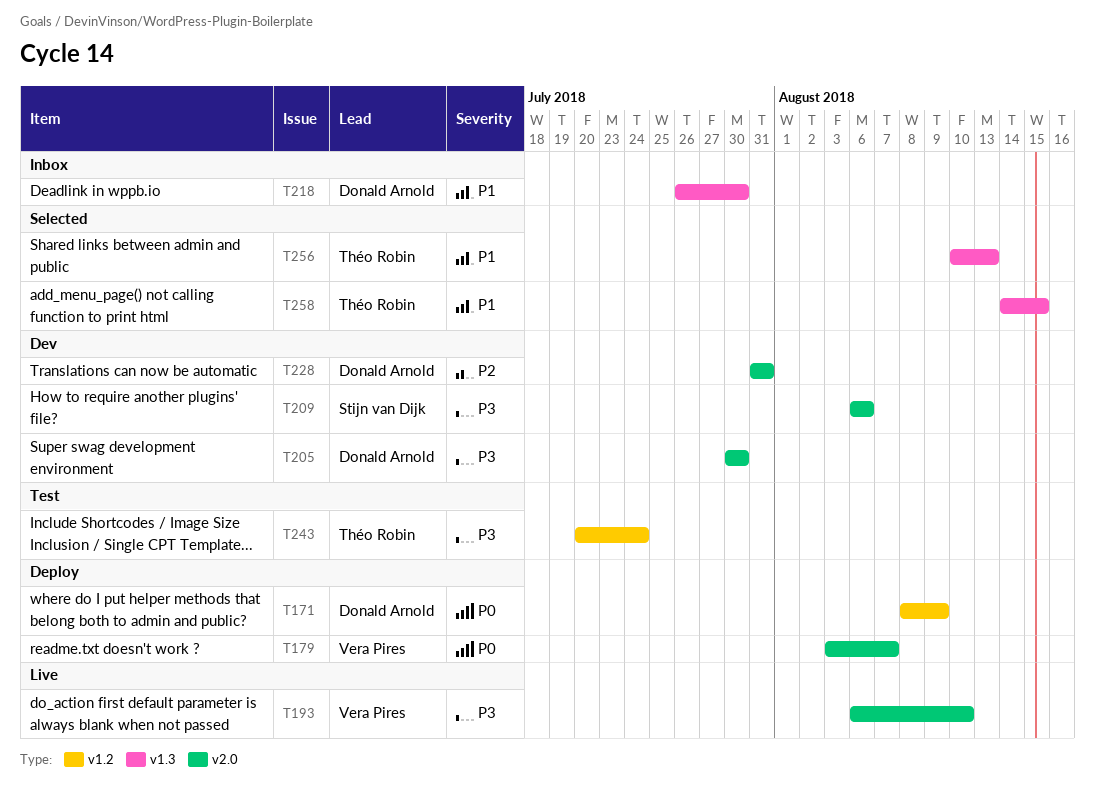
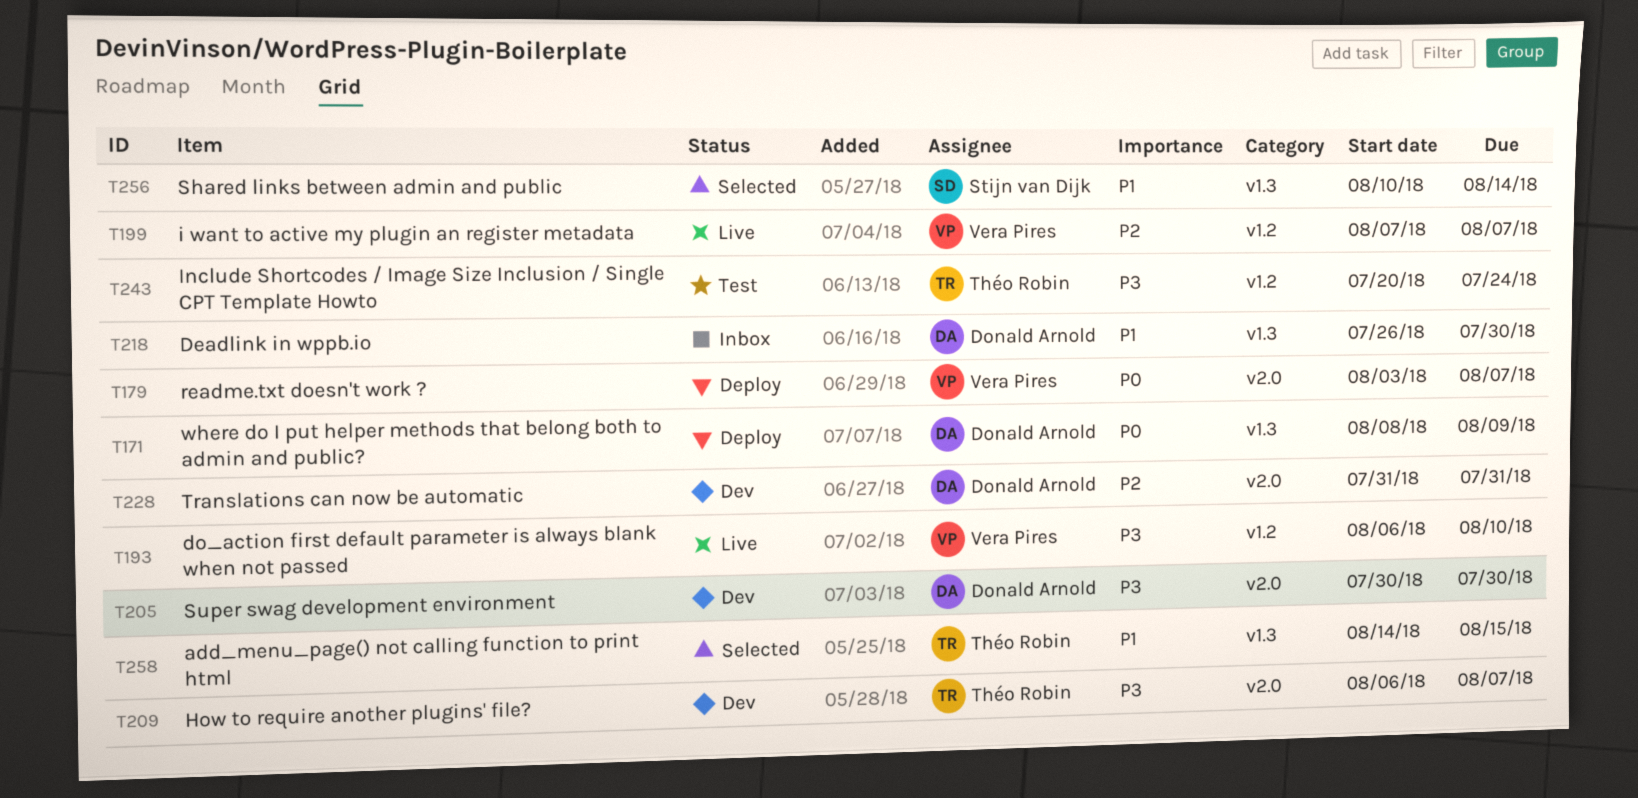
T171, label: v1.2 -> v1.3
T193, label: v2.0 -> v1.2
T199: none -> present
T209, owner: Stijn van Dijk -> Théo Robin
T209, due: Aug 6 -> Aug 7
T256, owner: Théo Robin -> Stijn van Dijk
T256, due: Aug 13 -> Aug 14

